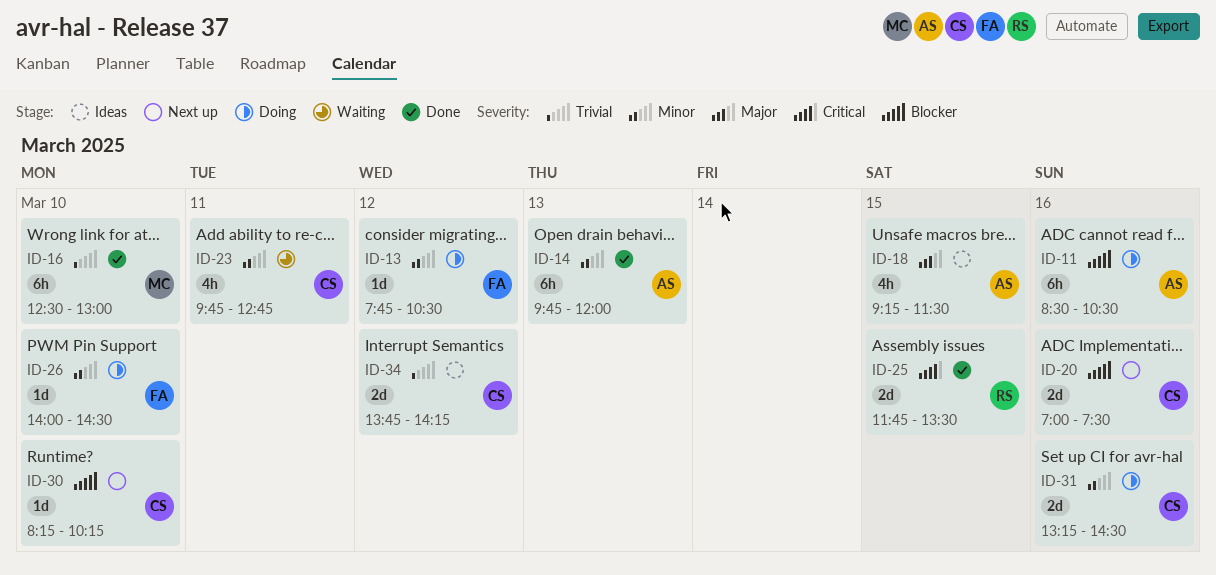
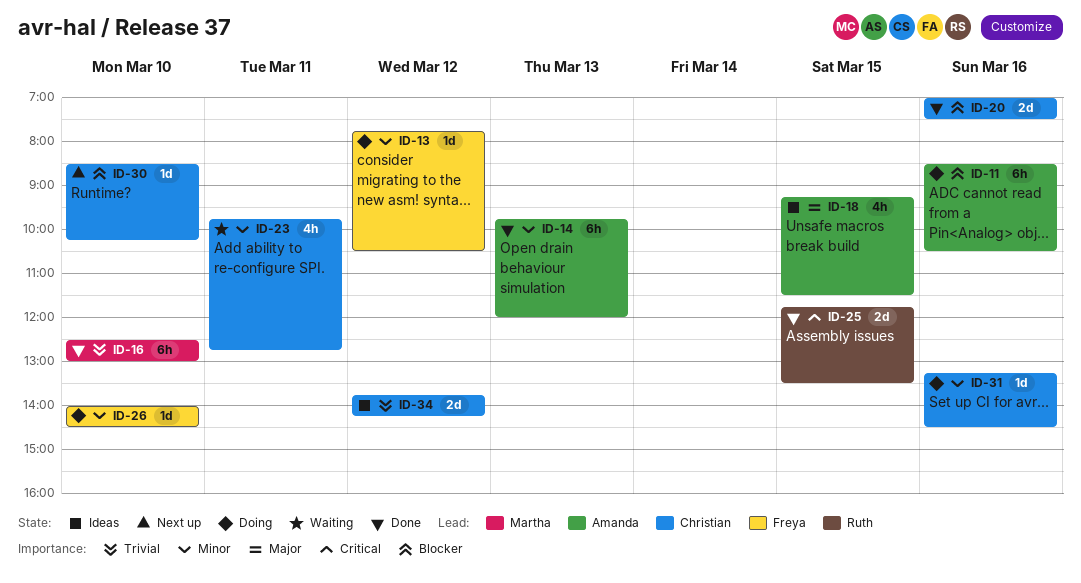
ID-20, status: Next up -> Done
ID-30, begins: 08:15 -> 08:30
ID-31, estimate: 2d -> 1d

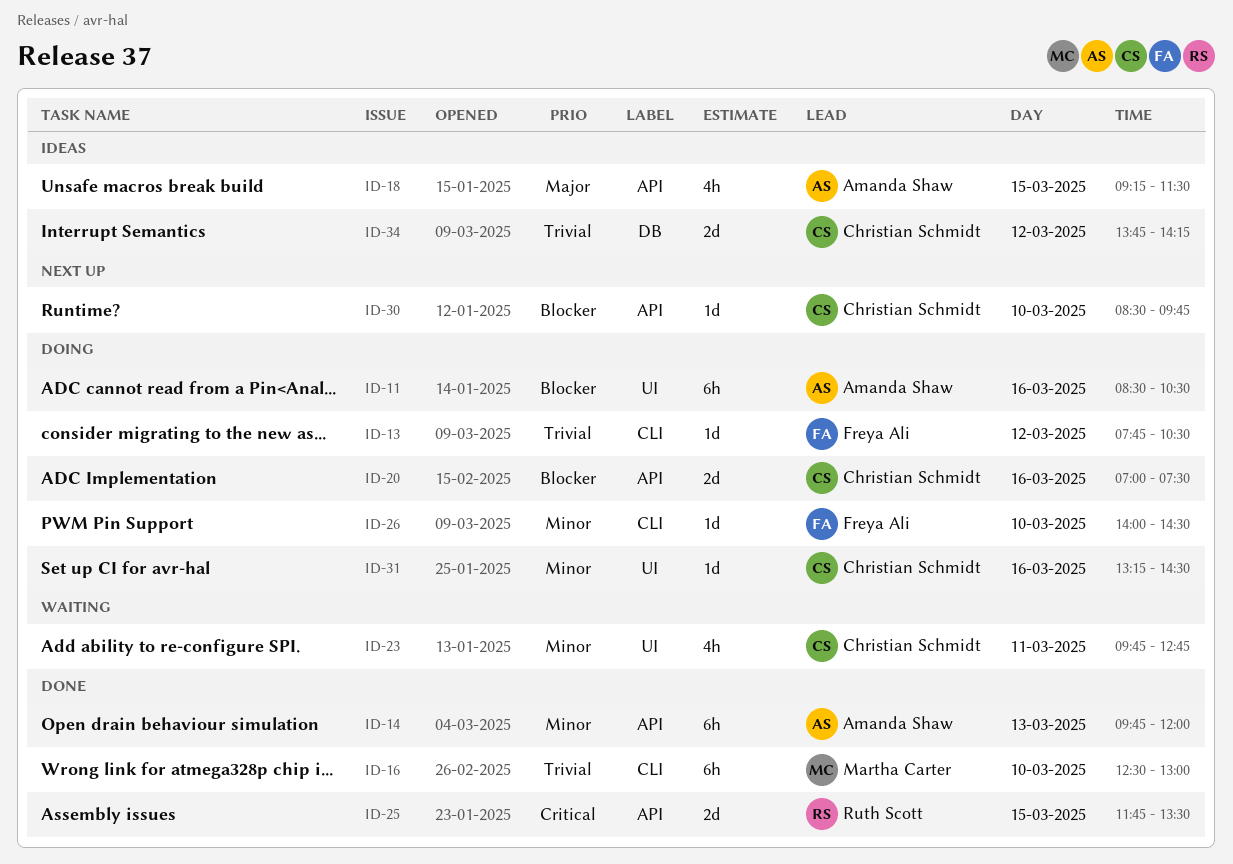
ID-13, priority: Minor -> Trivial
ID-20, status: Done -> Doing
ID-30, ends: 10:15 -> 09:45

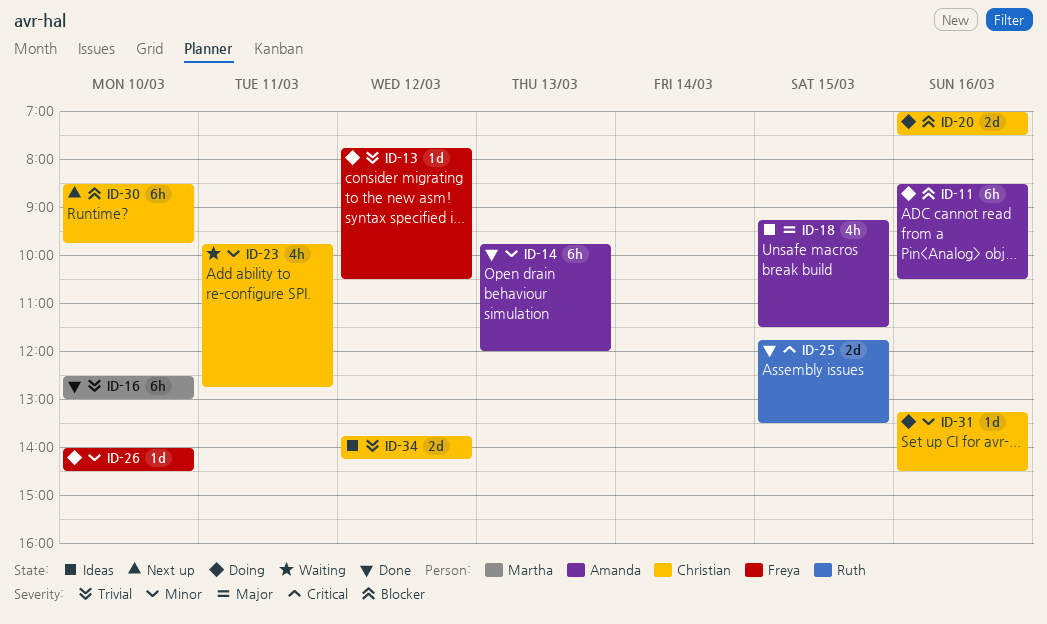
ID-30, estimate: 1d -> 6h

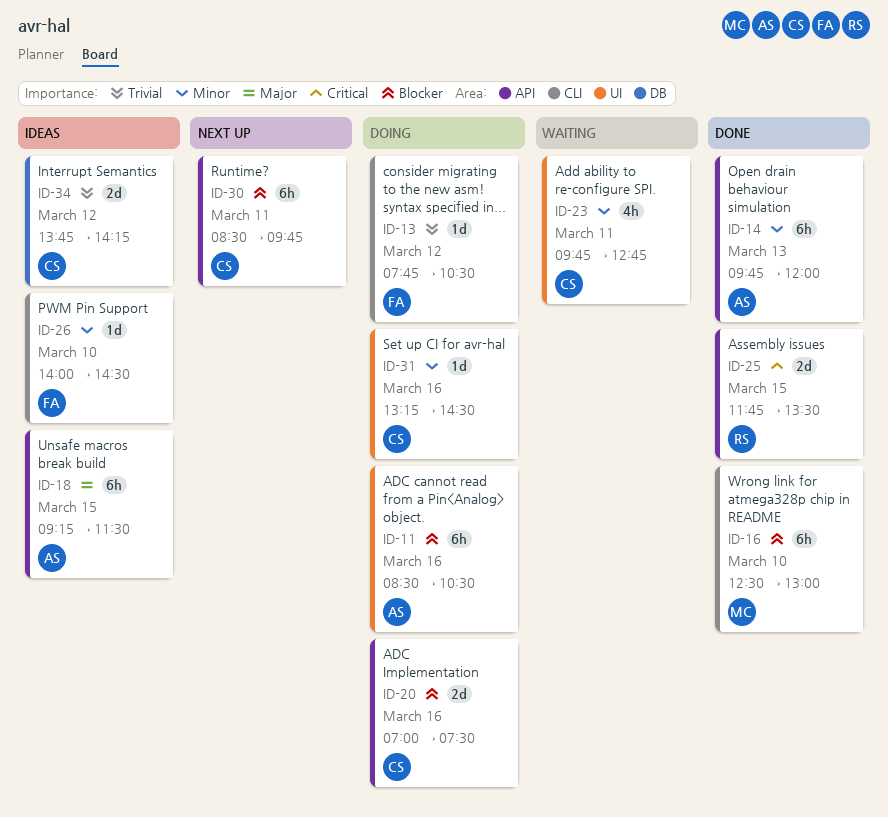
ID-16, priority: Trivial -> Blocker
ID-18, estimate: 4h -> 6h
ID-26, status: Doing -> Ideas
ID-30, day: Mar 10 -> Mar 11

